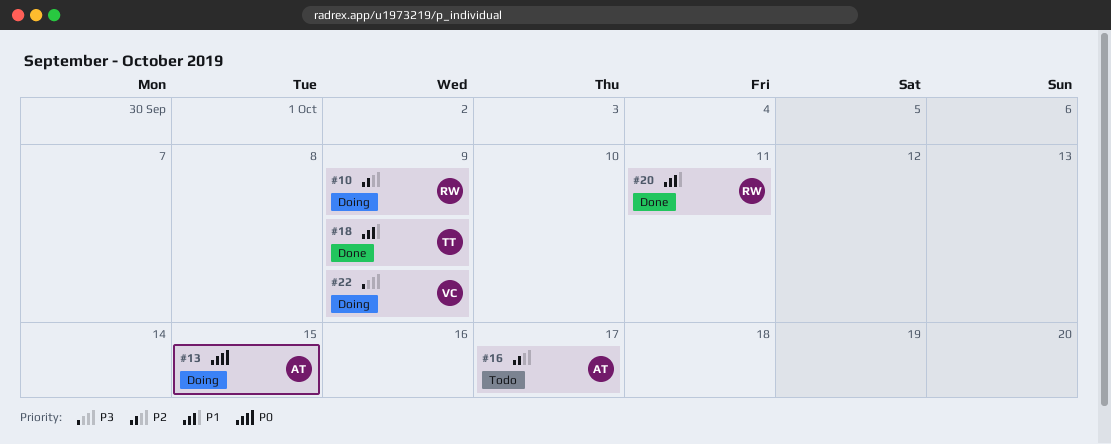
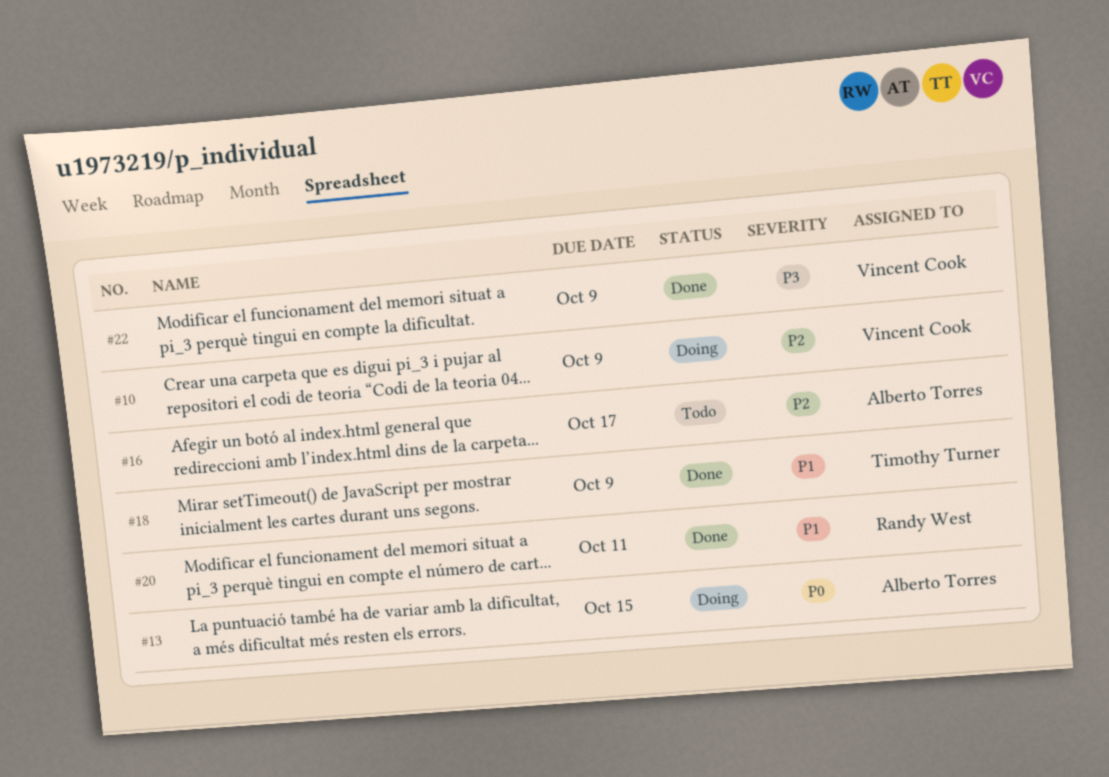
#10, owner: Randy West -> Vincent Cook
#22, status: Doing -> Done

